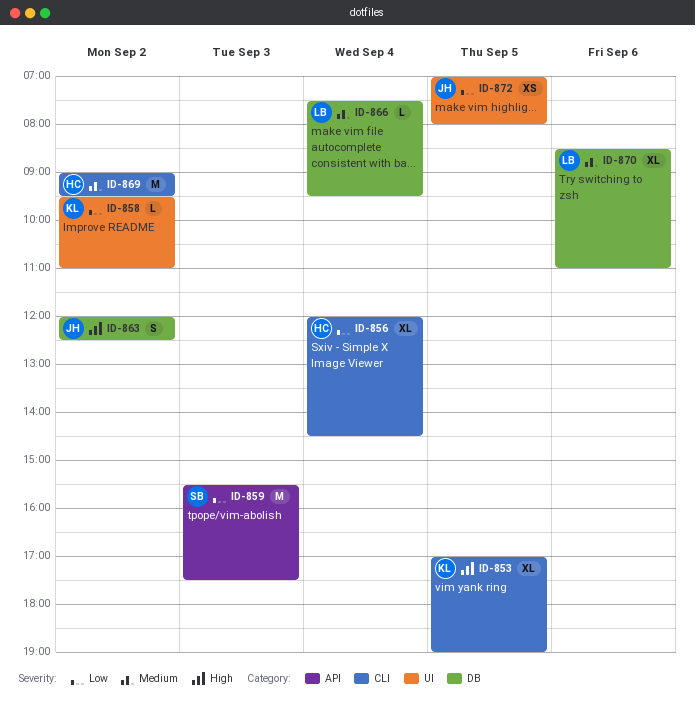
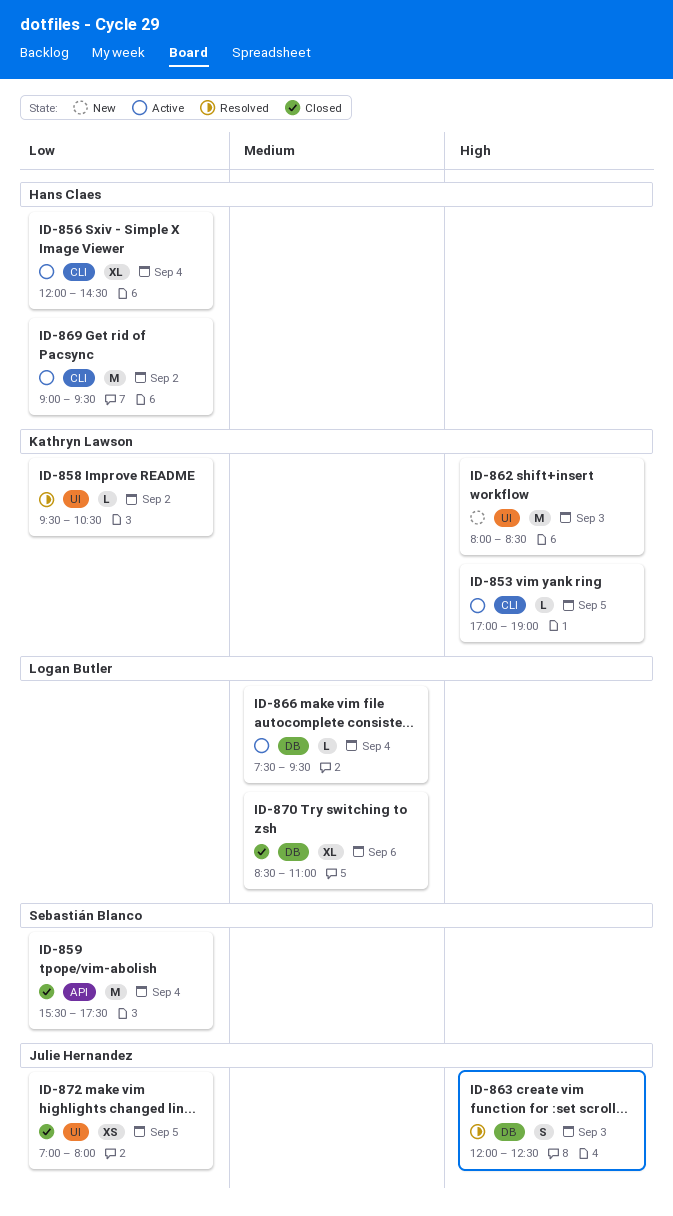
ID-853, estimate: XL -> L
ID-858, ends: 11:00 -> 10:30
ID-859, day: Sep 3 -> Sep 4
ID-862: none -> present
ID-863, day: Sep 2 -> Sep 3
ID-869, priority: Medium -> Low

